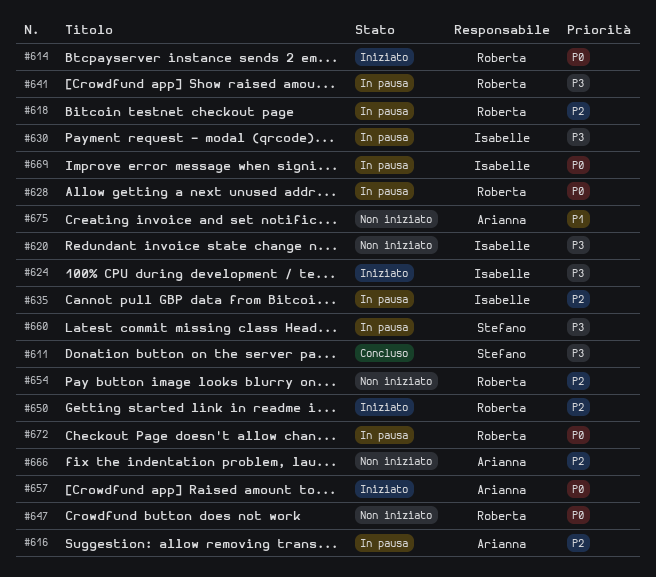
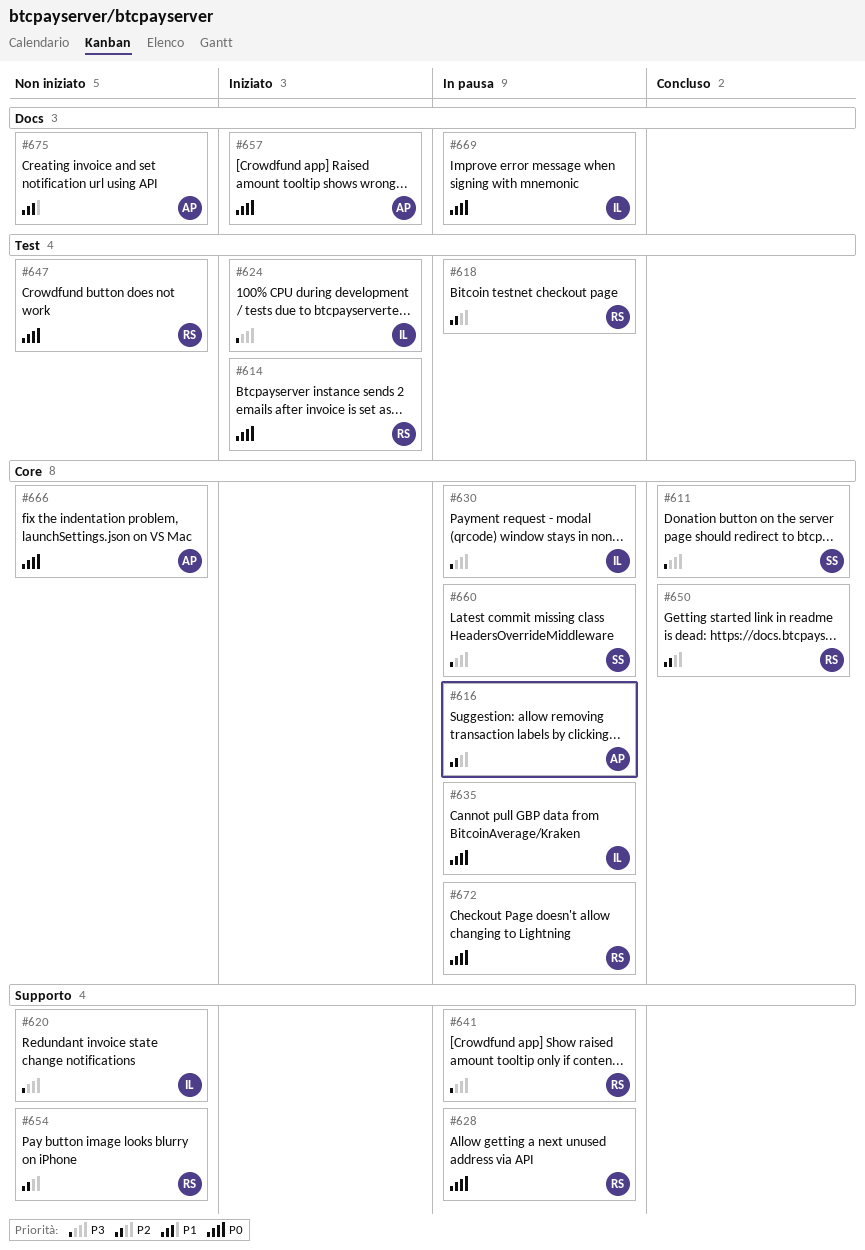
#635, priority: P2 -> P0
#650, status: Iniziato -> Concluso
#666, priority: P2 -> P0

